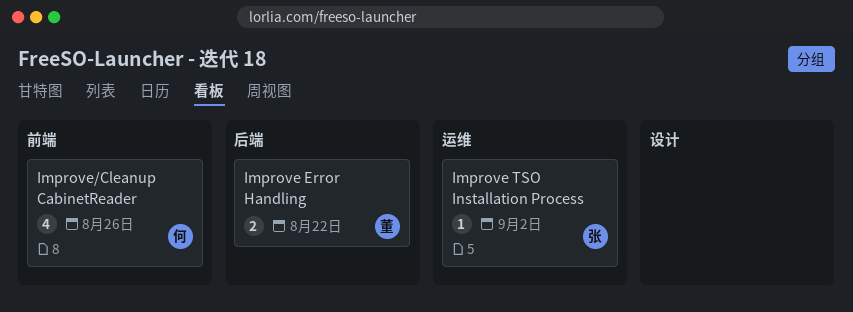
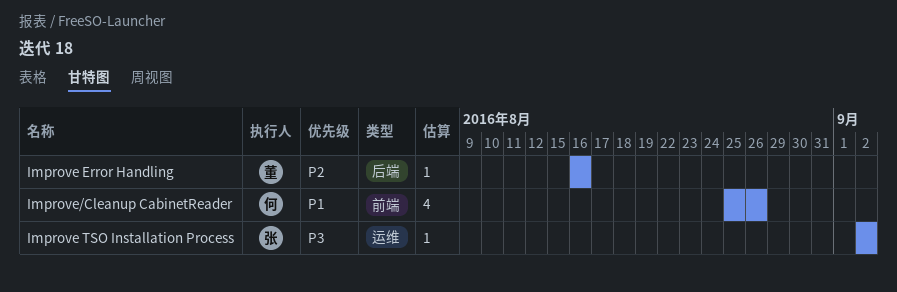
Improve Error Handling, estimate: 2 -> 1
Improve Error Handling, due: Aug 22 -> Aug 16

